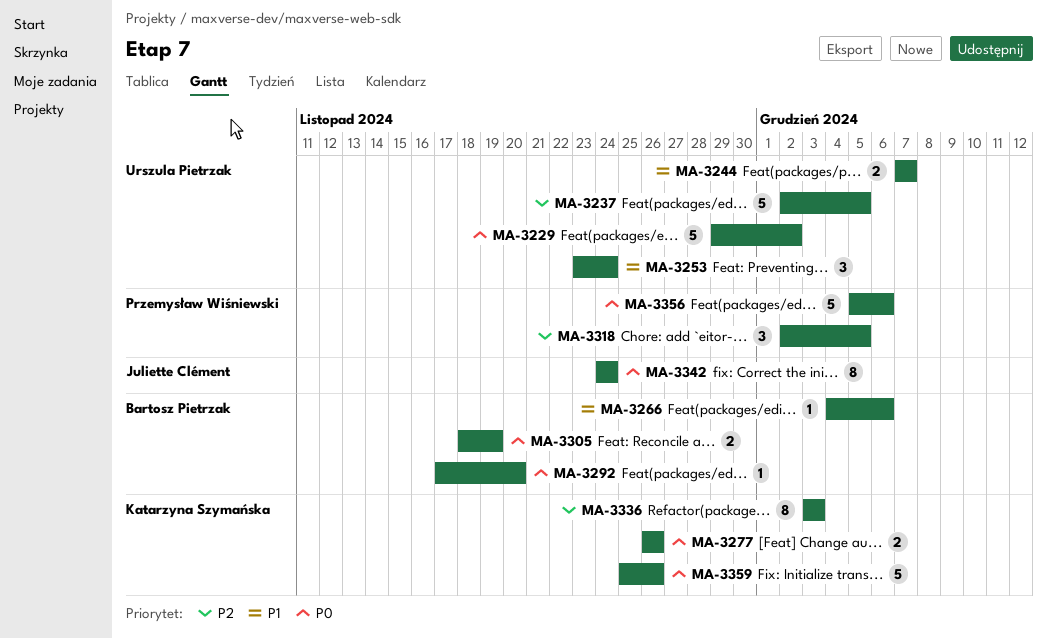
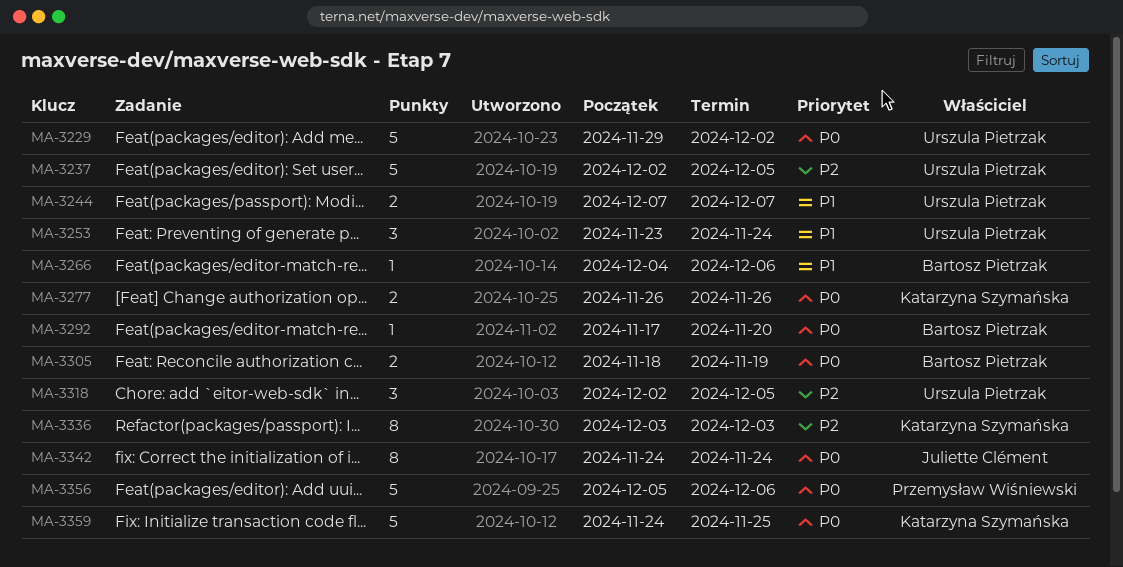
MA-3318, owner: Przemysław Wiśniewski -> Urszula Pietrzak
MA-3359, start: Nov 25 -> Nov 24
MA-3359, due: Nov 26 -> Nov 25

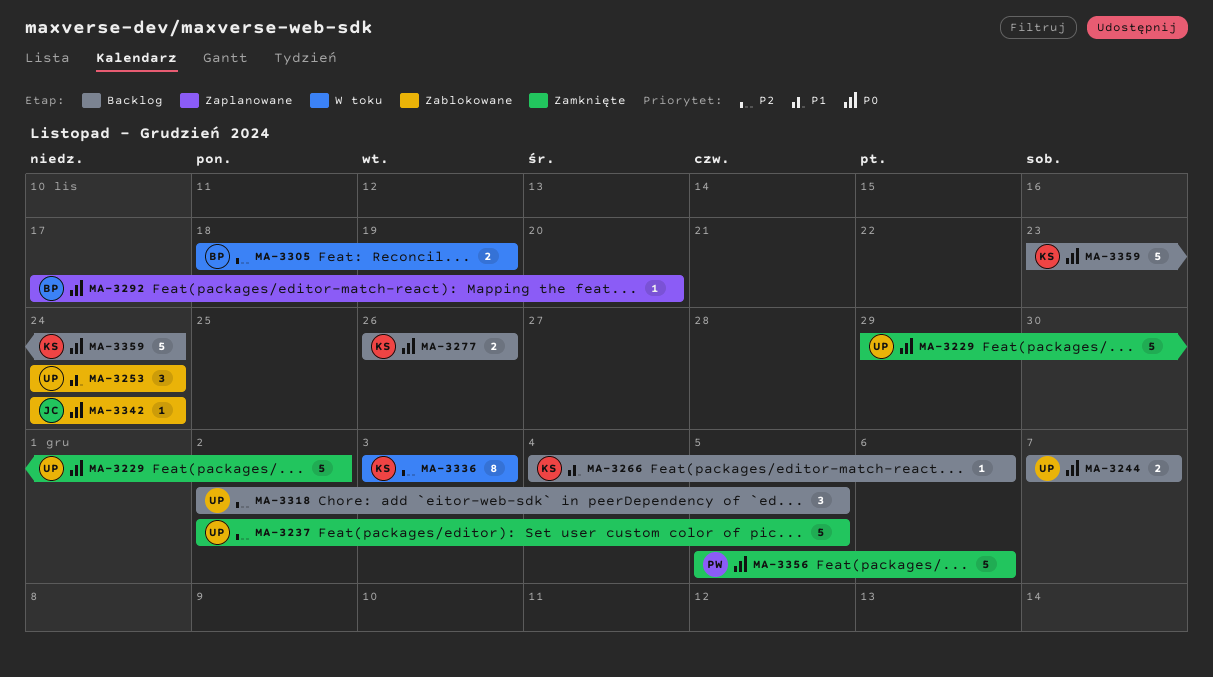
MA-3244, priority: P1 -> P0
MA-3253, start: Nov 23 -> Nov 24
MA-3266, owner: Bartosz Pietrzak -> Katarzyna Szymańska
MA-3305, priority: P0 -> P2
MA-3342, estimate: 8 -> 1
MA-3359, start: Nov 24 -> Nov 23
MA-3359, due: Nov 25 -> Nov 24

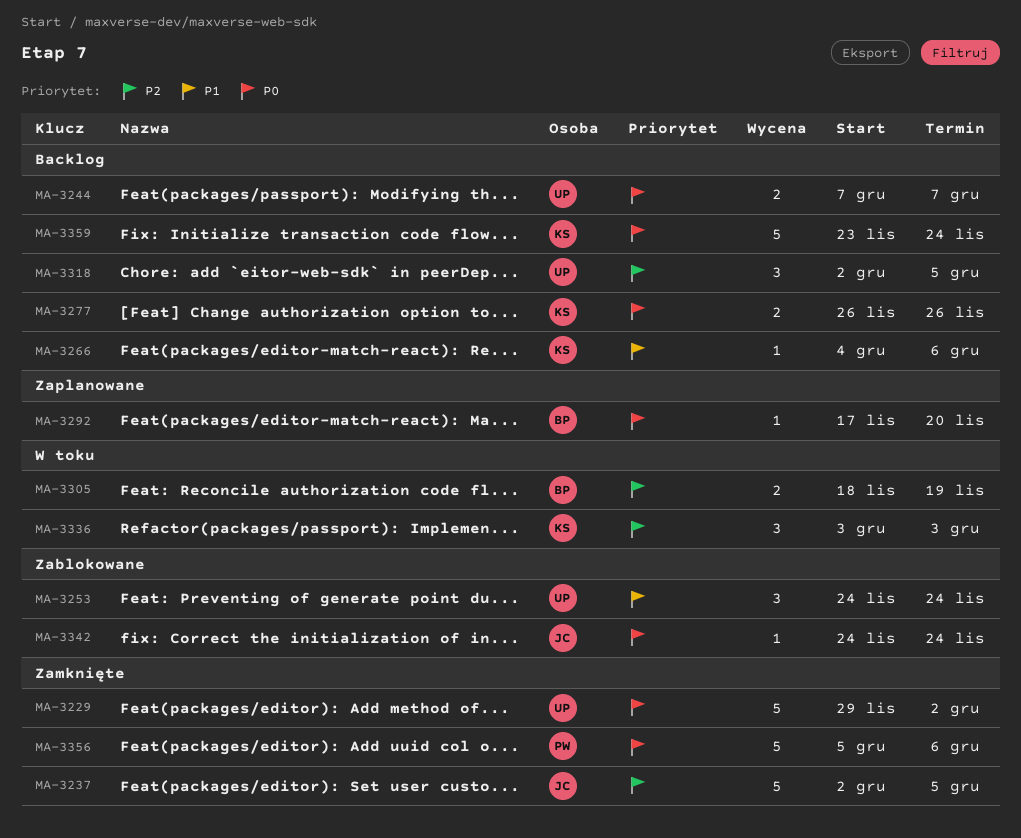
MA-3237, owner: UP -> JC
MA-3336, estimate: 8 -> 3

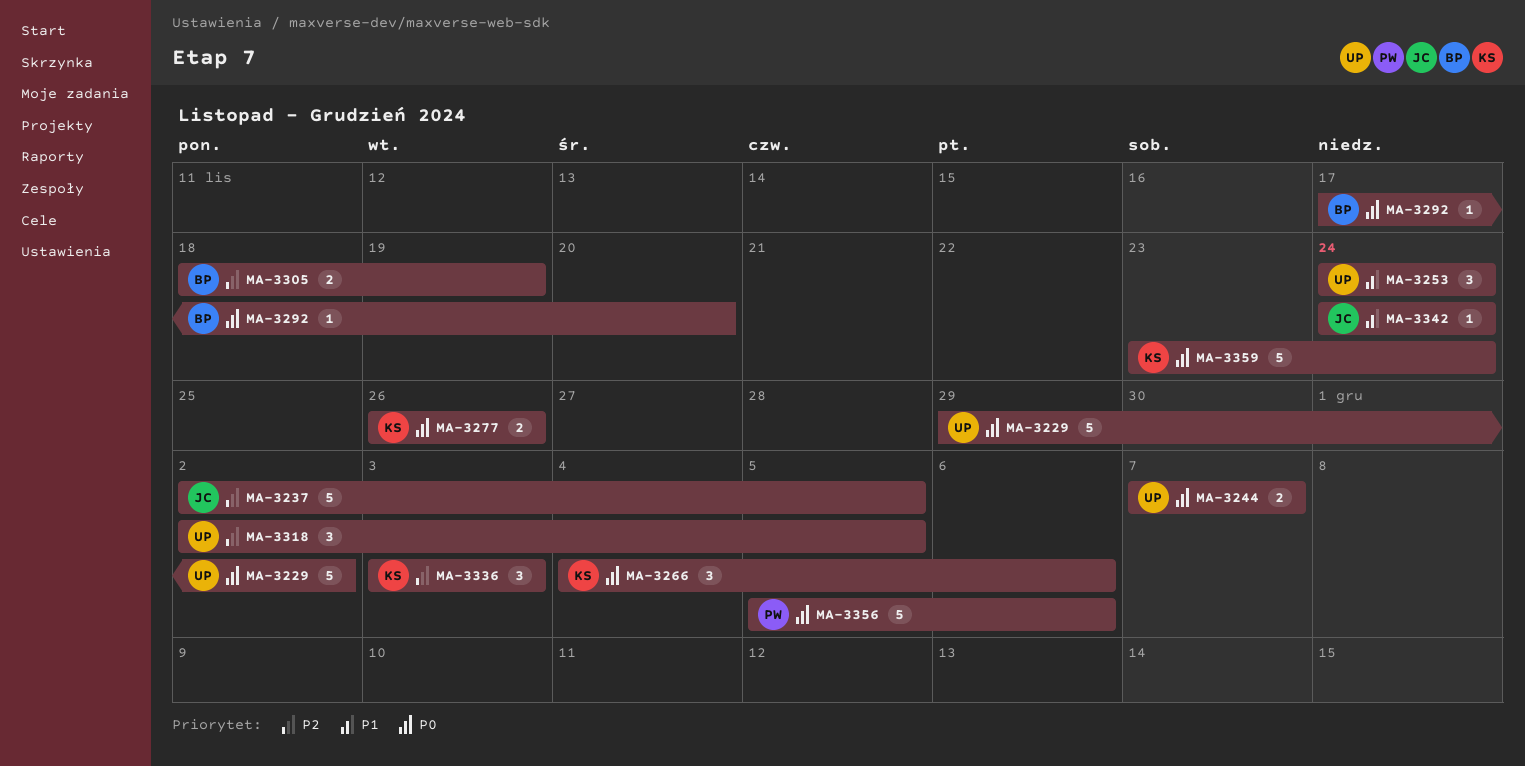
MA-3266, priority: P1 -> P0
MA-3266, estimate: 1 -> 3
MA-3342, priority: P0 -> P1

